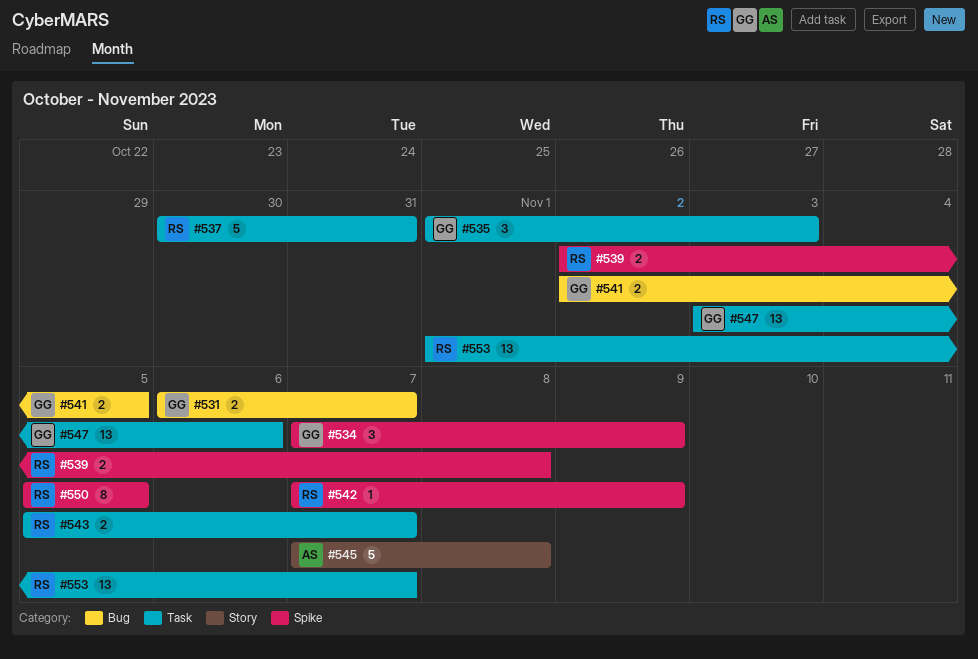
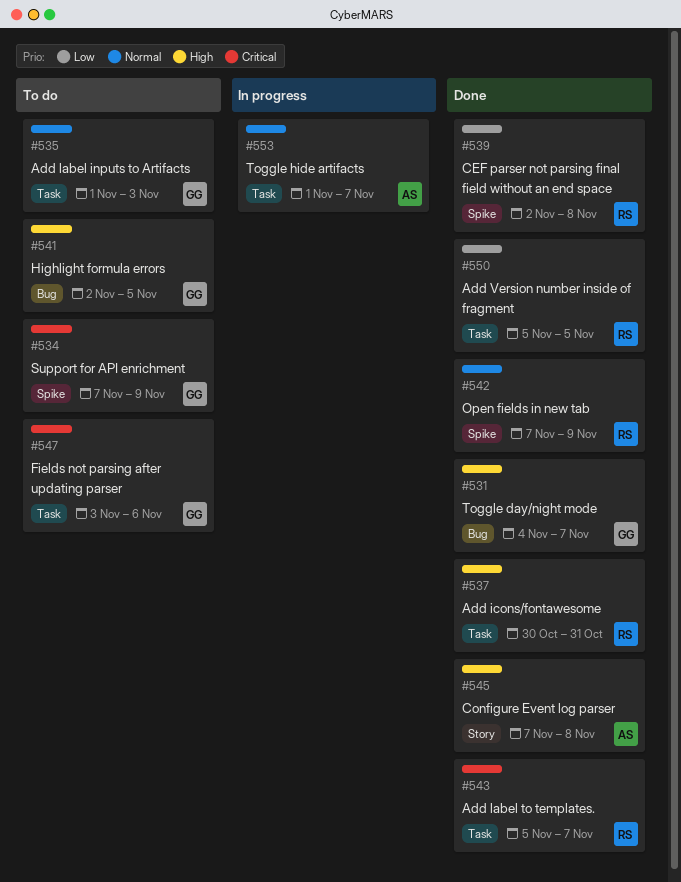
#531, start: Nov 6 -> Nov 4
#550, label: Spike -> Task
#553, owner: RS -> AS

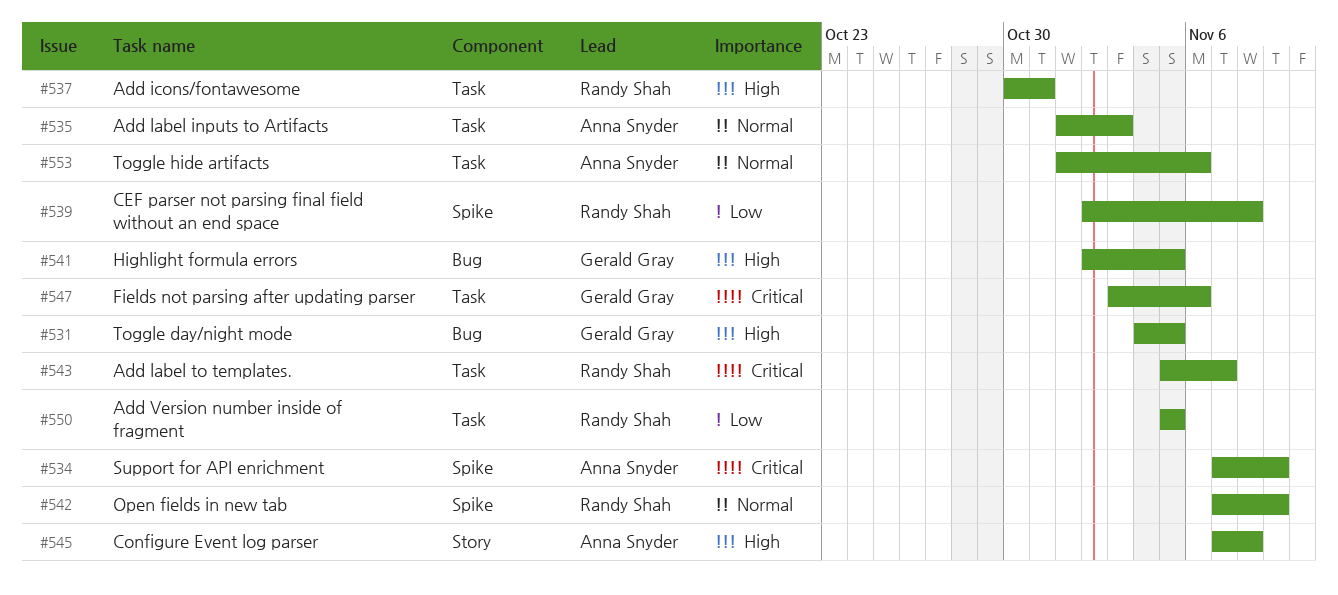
#531, due: Nov 7 -> Nov 5
#534, owner: Gerald Gray -> Anna Snyder
#535, owner: Gerald Gray -> Anna Snyder
#553, due: Nov 7 -> Nov 6

